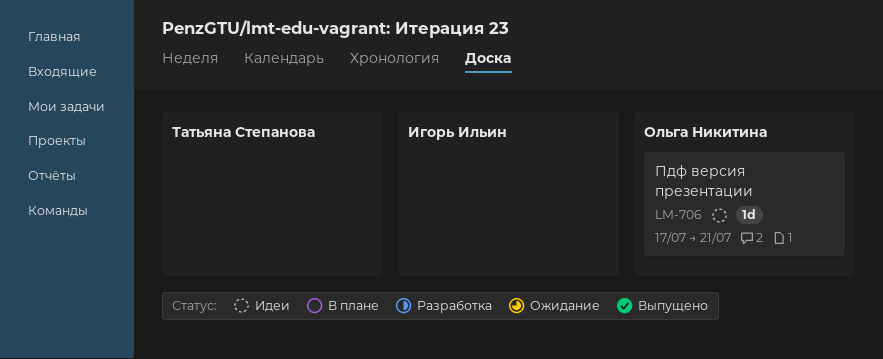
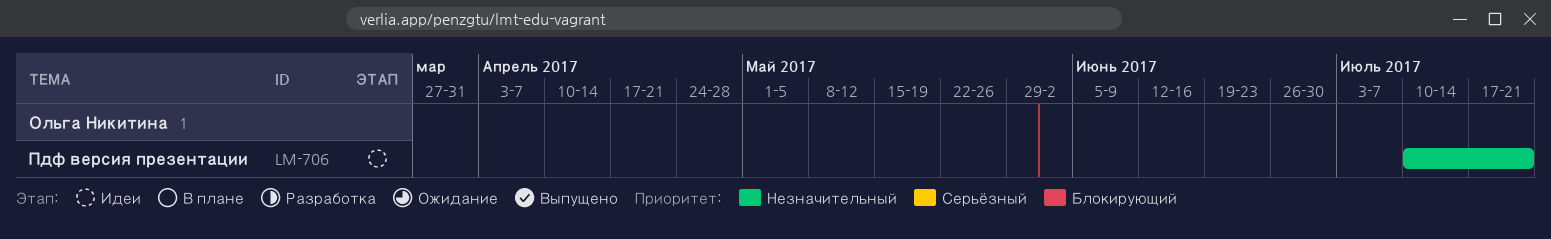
LM-706, start: Jul 17 -> Jul 10

